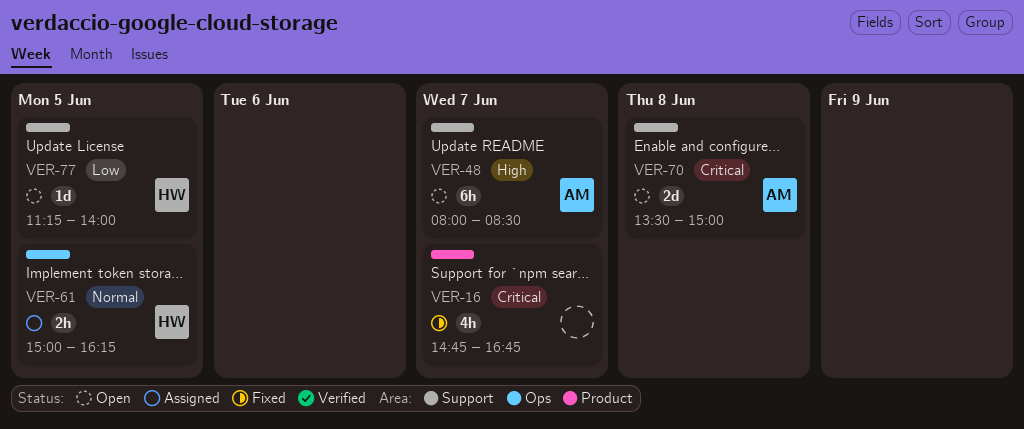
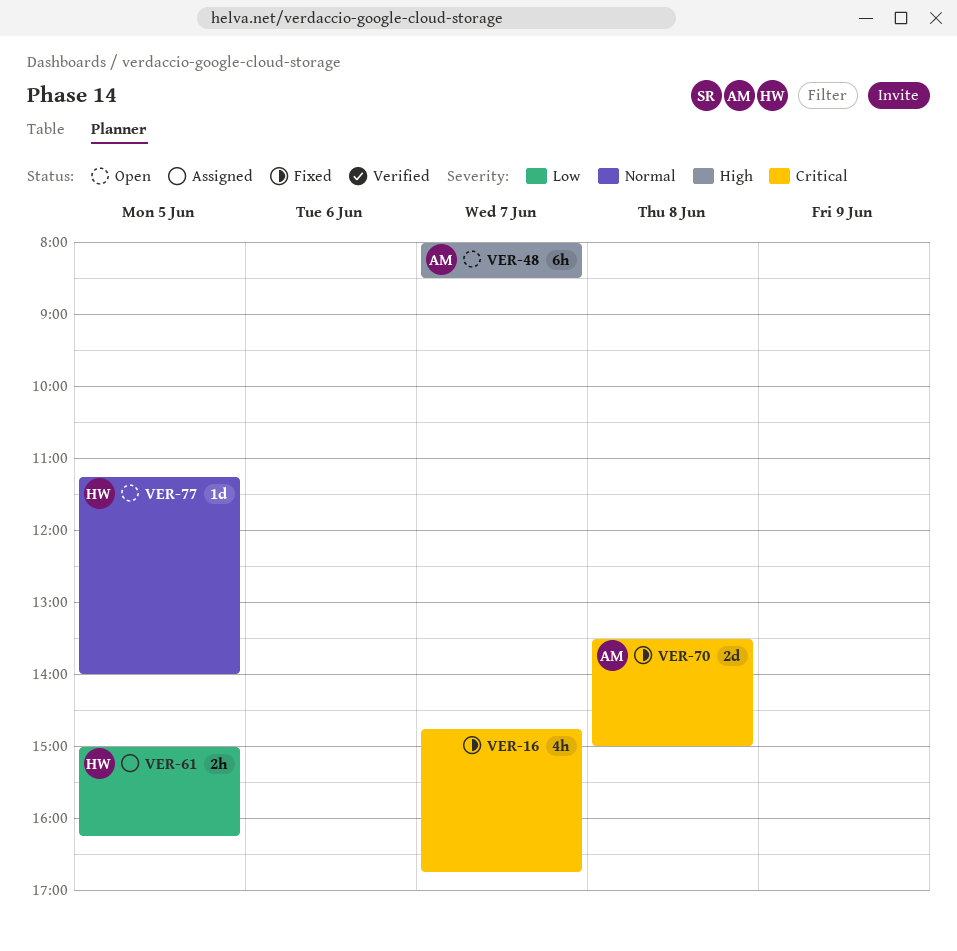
VER-61, priority: Normal -> Low
VER-70, status: Open -> Fixed
VER-77, priority: Low -> Normal

